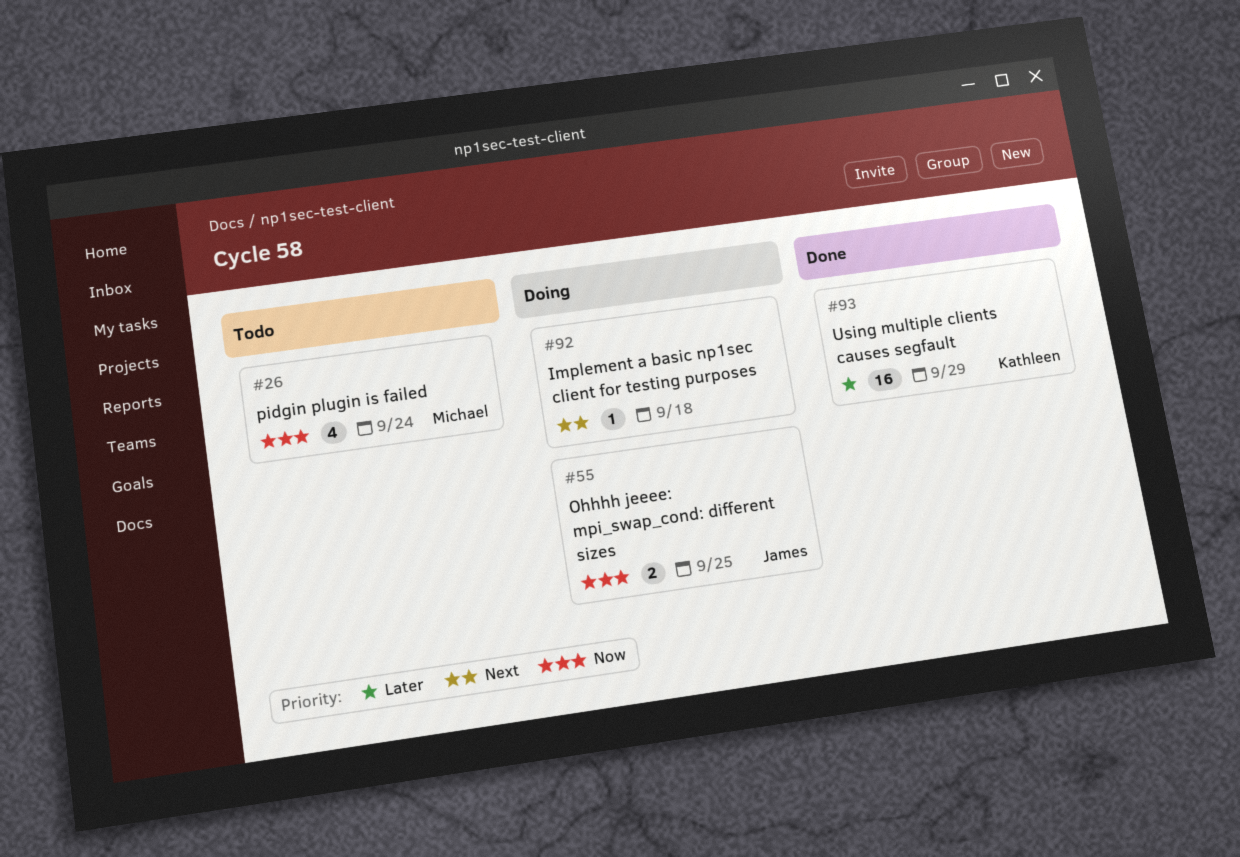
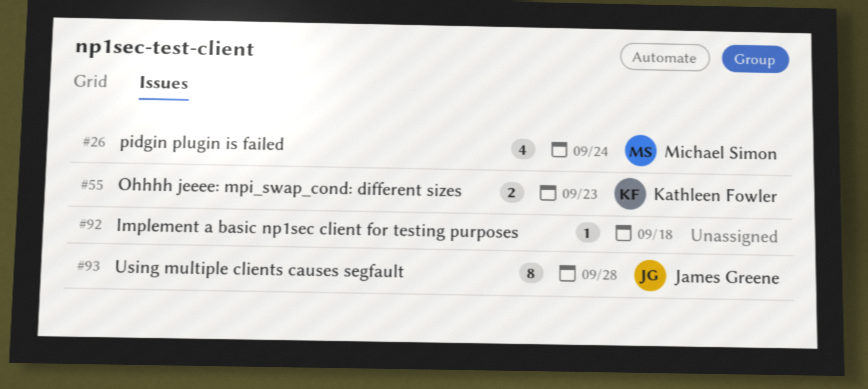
#55, owner: James Greene -> Kathleen Fowler
#55, due: Sep 25 -> Sep 23
#93, owner: Kathleen Fowler -> James Greene
#93, estimate: 16 -> 8
#93, due: Sep 29 -> Sep 28

